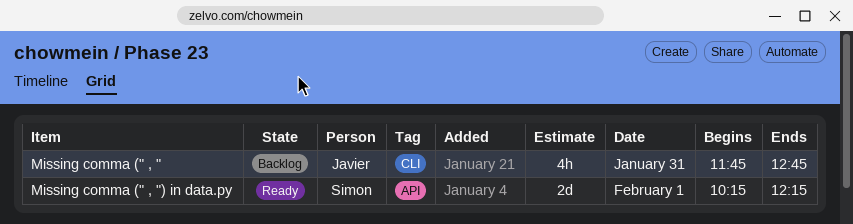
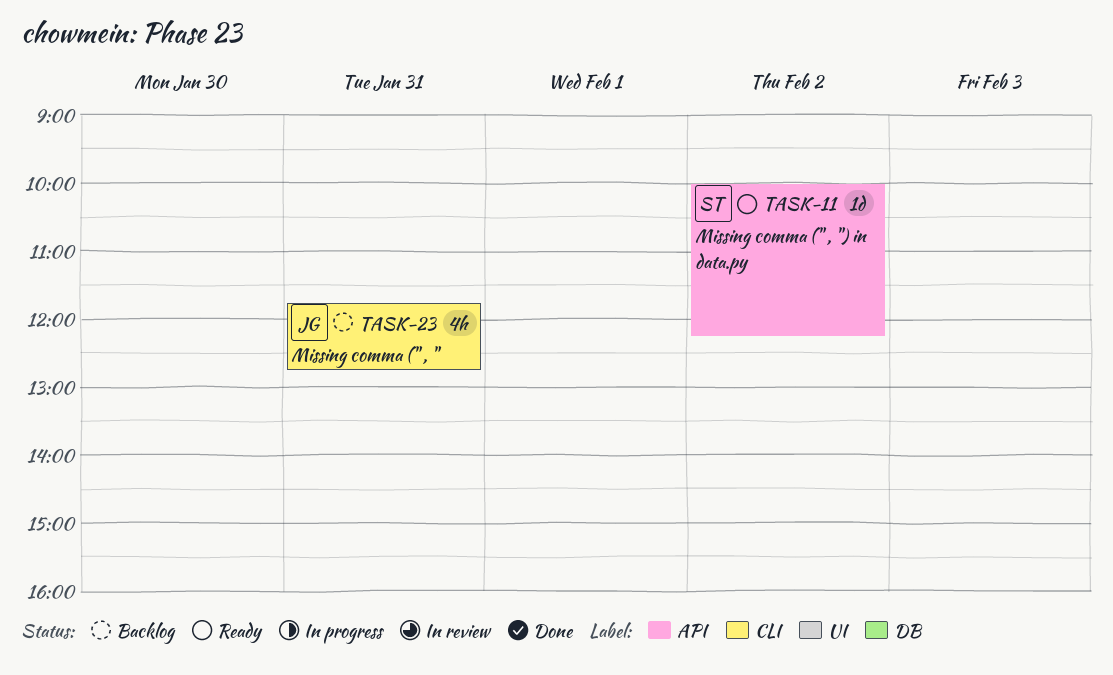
Missing comma (" , ") in data.py, estimate: 2d -> 1d
Missing comma (" , ") in data.py, day: Feb 1 -> Feb 2
Missing comma (" , ") in data.py, begins: 10:15 -> 10:00

